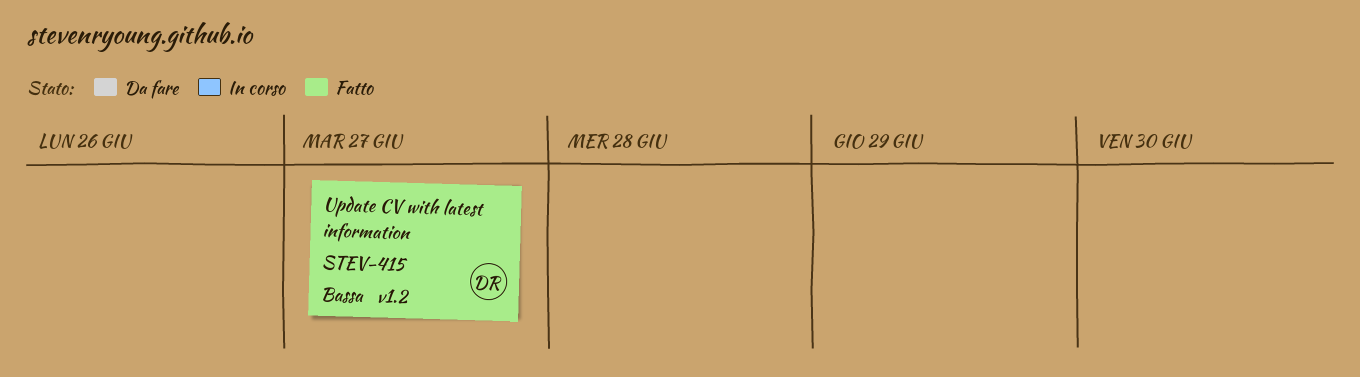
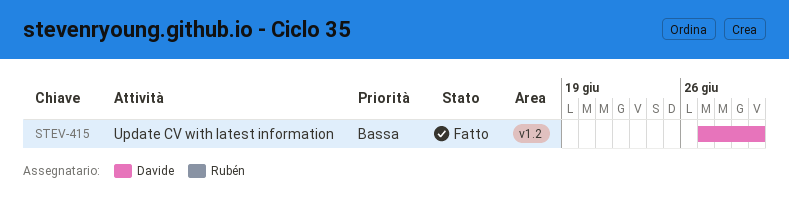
STEV-415, due: Jun 27 -> Jun 30

